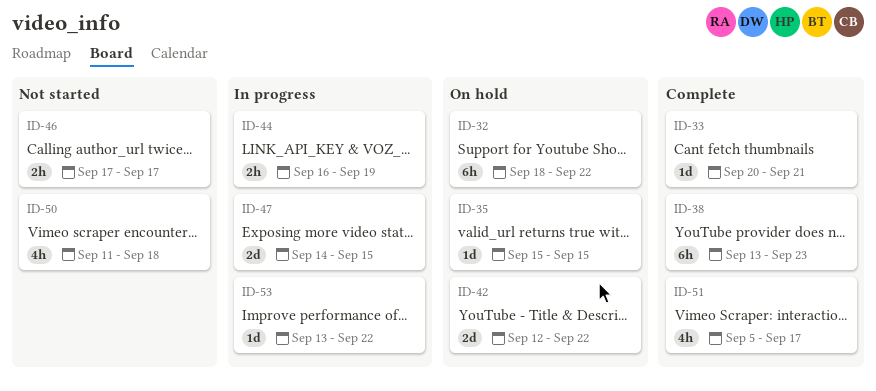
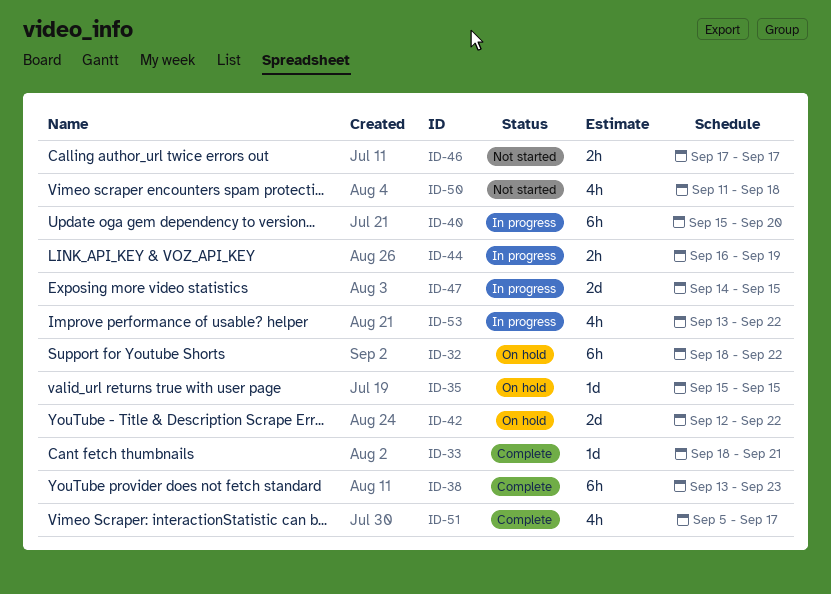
ID-33, start: Sep 20 -> Sep 18
ID-40: none -> present
ID-53, estimate: 1d -> 4h

